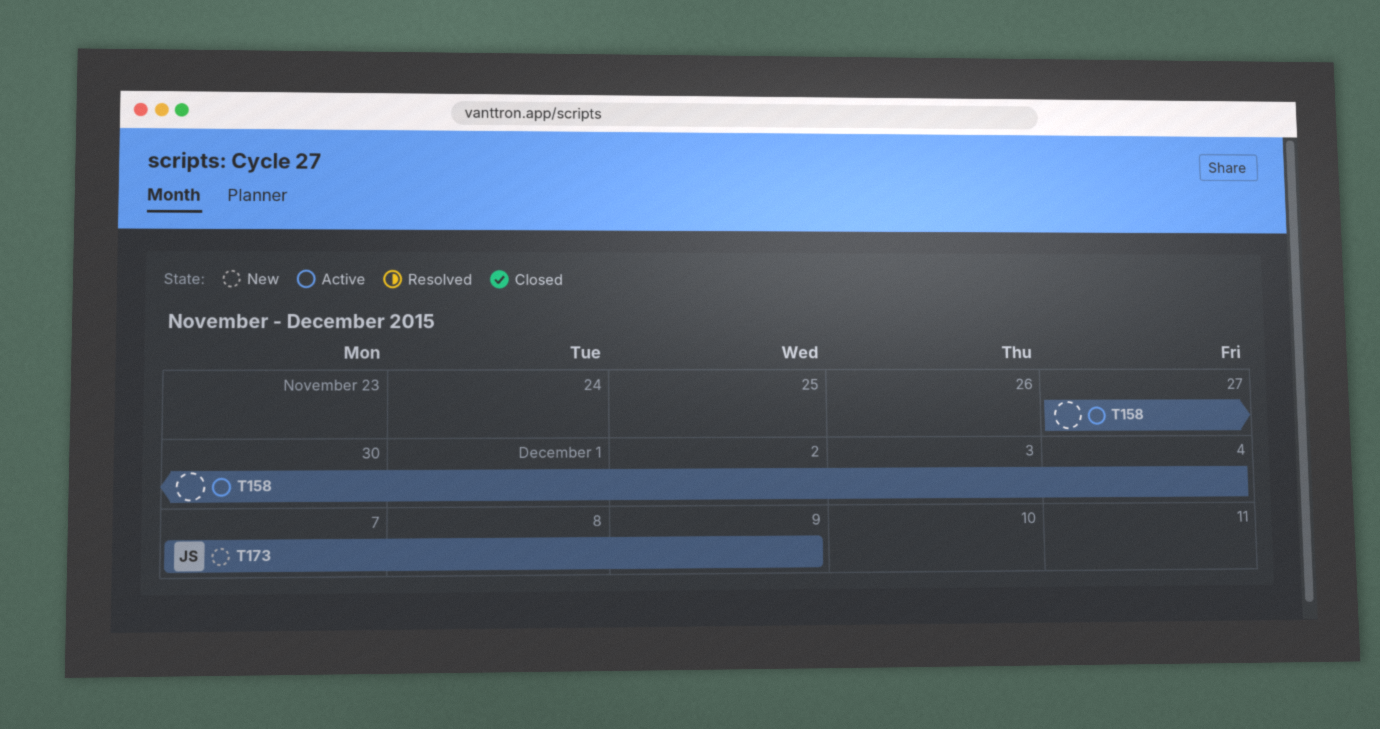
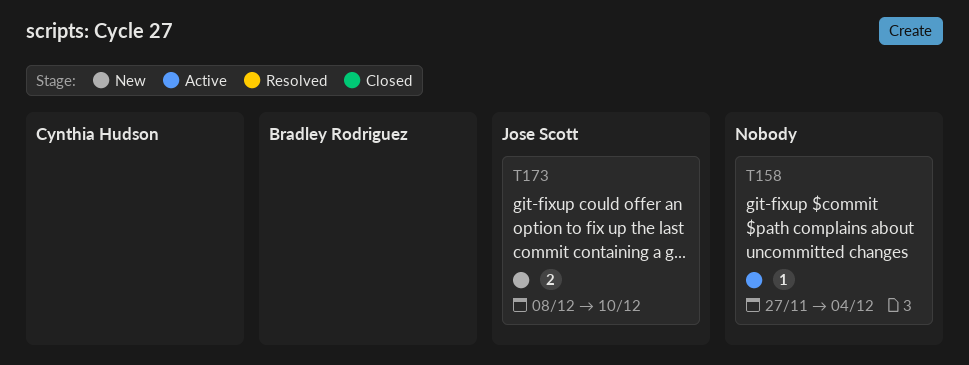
T173, start: Dec 7 -> Dec 8
T173, due: Dec 9 -> Dec 10

